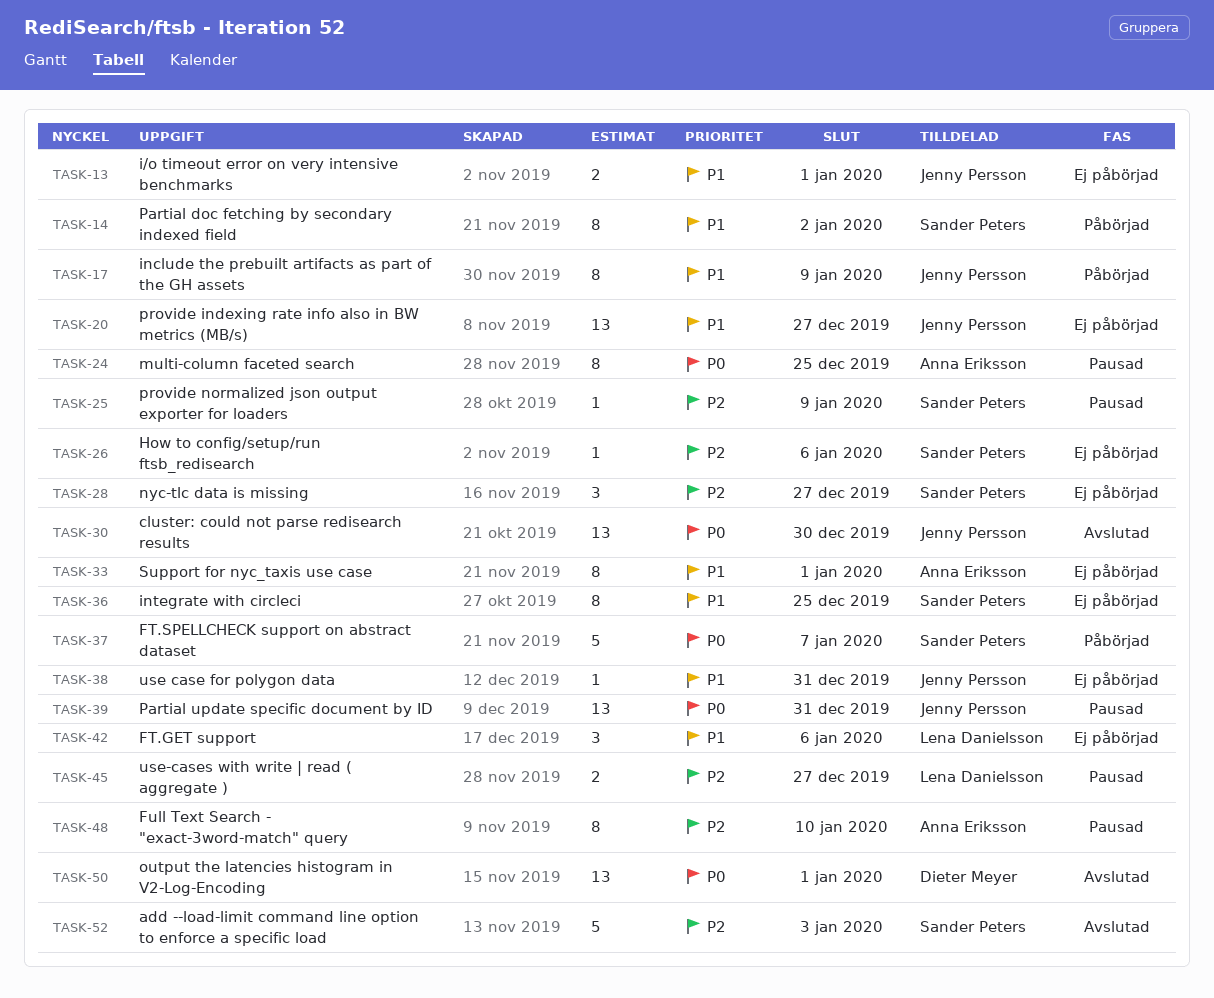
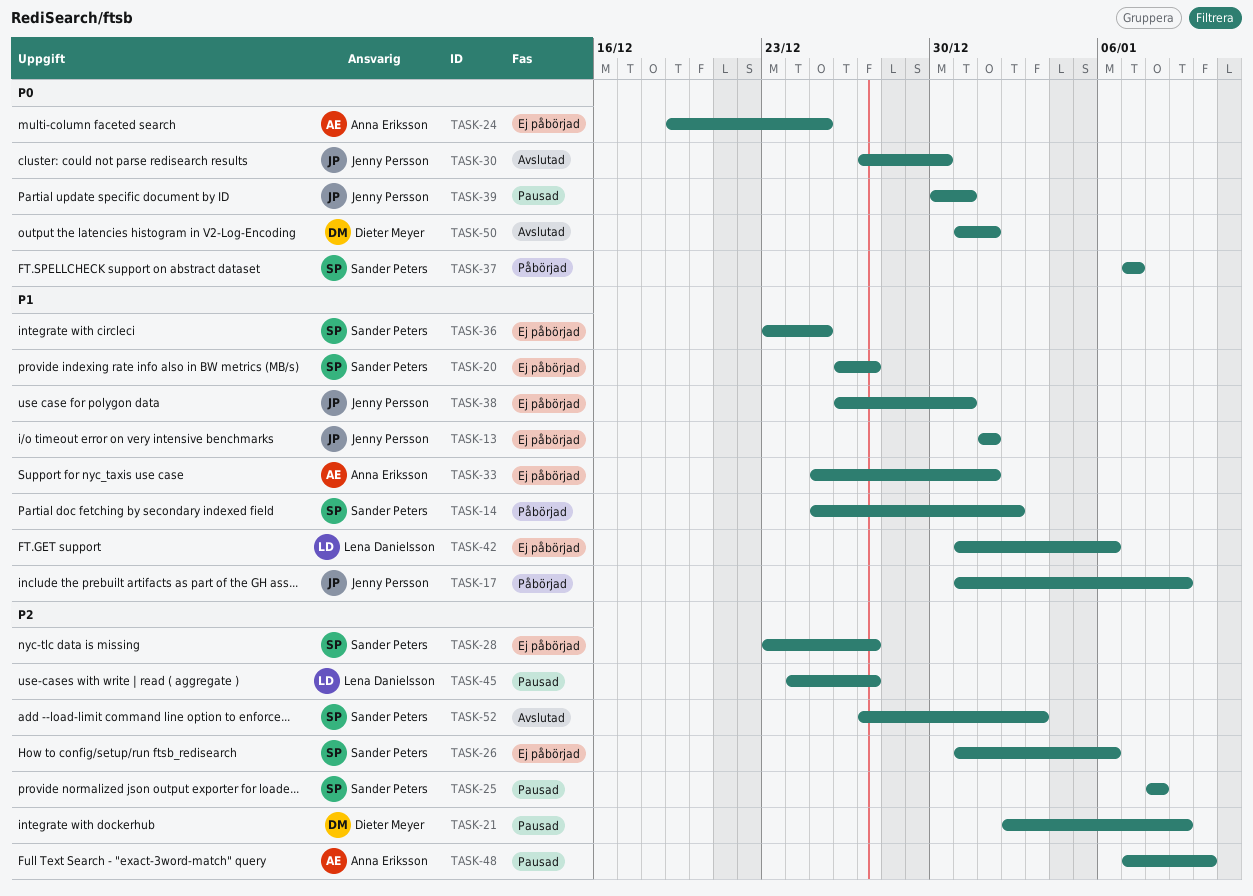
TASK-20, owner: Jenny Persson -> Sander Peters
TASK-21: none -> present
TASK-24, status: Pausad -> Ej påbörjad
TASK-25, due: Jan 9 -> Jan 8

